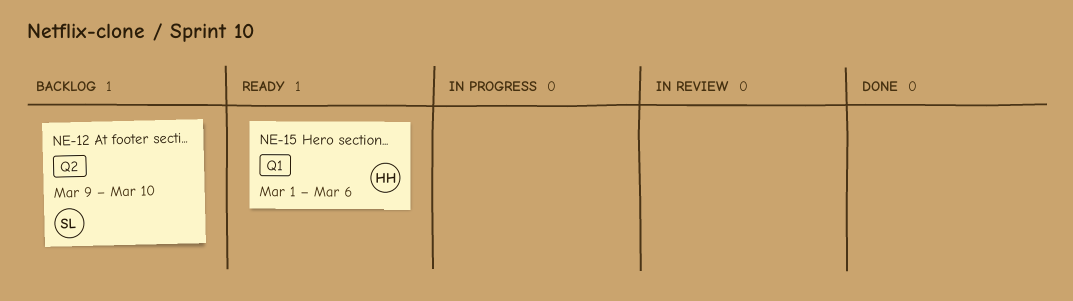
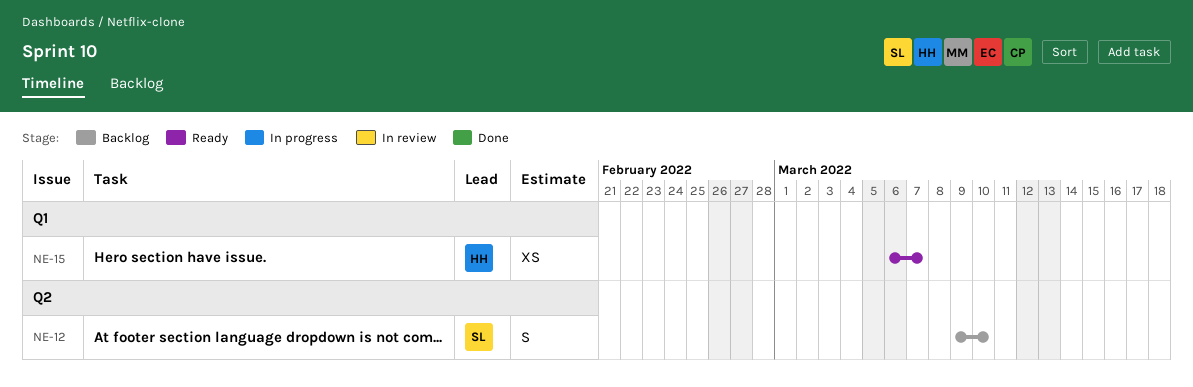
NE-15, start: Mar 1 -> Mar 6
NE-15, due: Mar 6 -> Mar 7

